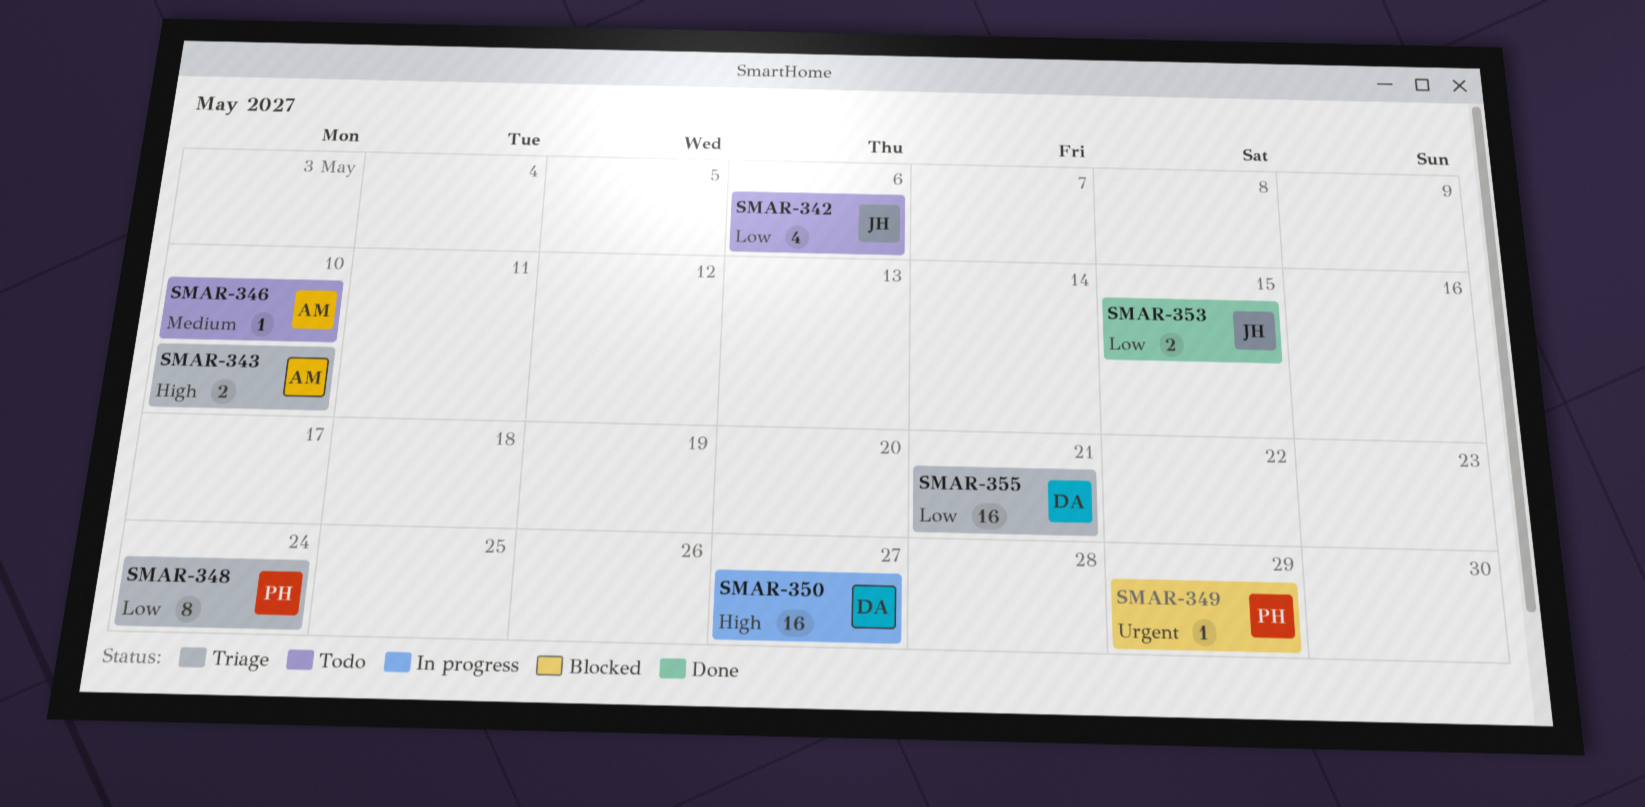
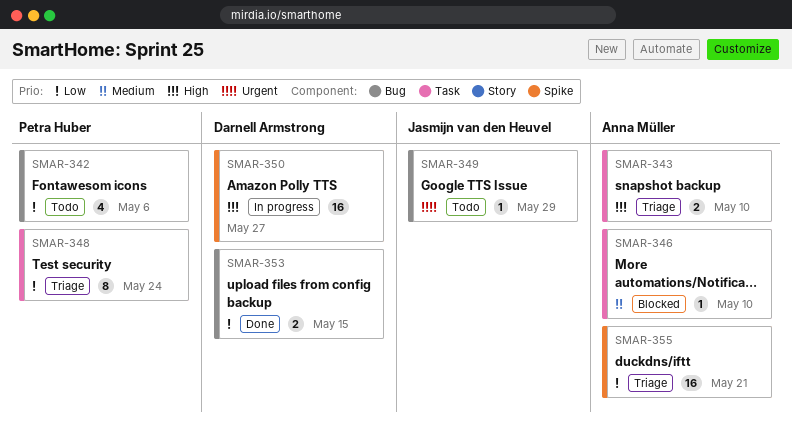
SMAR-342, owner: Jasmijn van den Heuvel -> Petra Huber
SMAR-346, status: Todo -> Blocked
SMAR-349, status: Blocked -> Todo
SMAR-349, owner: Petra Huber -> Jasmijn van den Heuvel
SMAR-353, owner: Jasmijn van den Heuvel -> Darnell Armstrong
SMAR-355, owner: Darnell Armstrong -> Anna Müller

